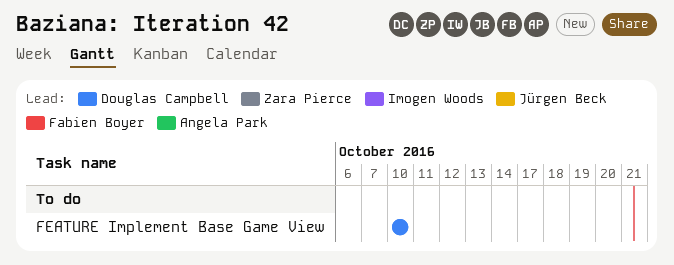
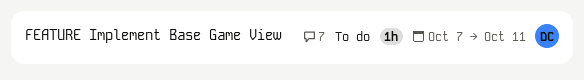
FEATURE Implement Base Game View, start: Oct 10 -> Oct 7
FEATURE Implement Base Game View, due: Oct 10 -> Oct 11

